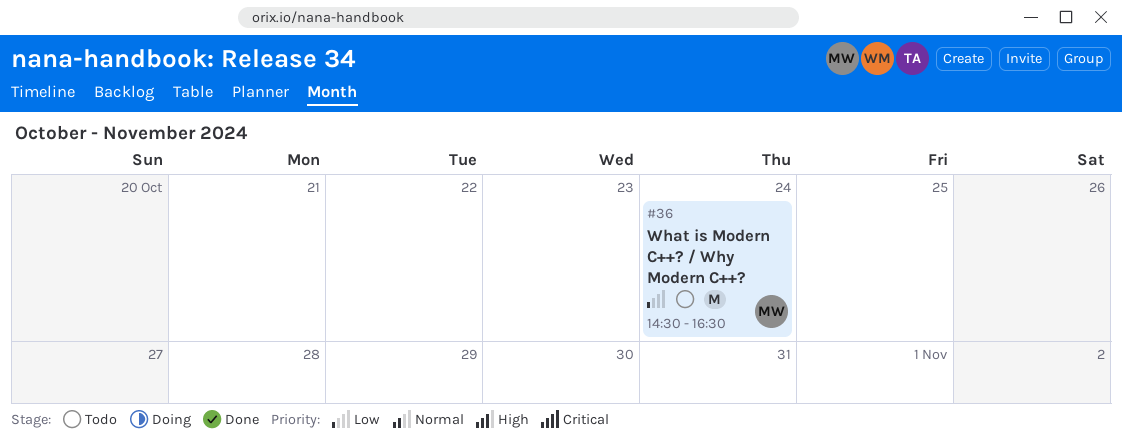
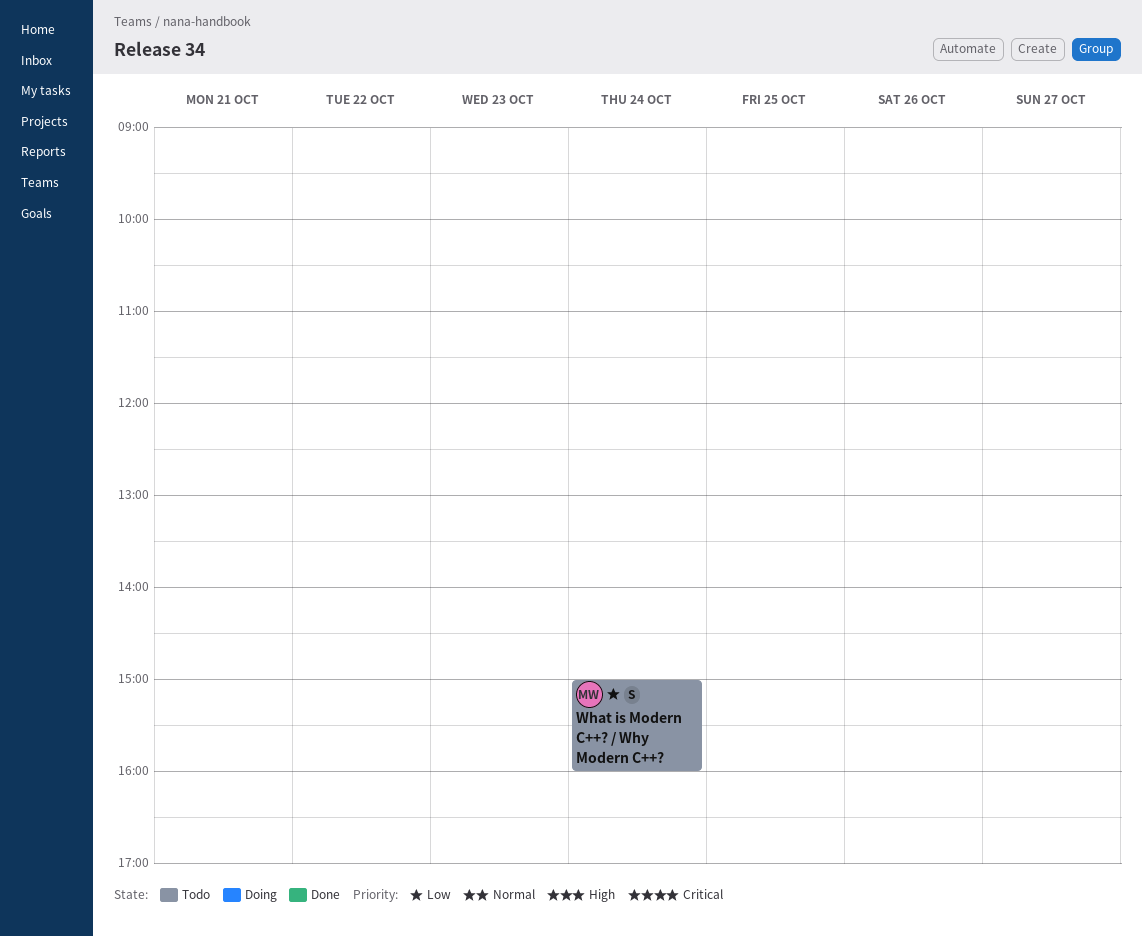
What is Modern C++? / Why Modern C++?, estimate: M -> S
What is Modern C++? / Why Modern C++?, begins: 14:30 -> 15:00
What is Modern C++? / Why Modern C++?, ends: 16:30 -> 16:00

